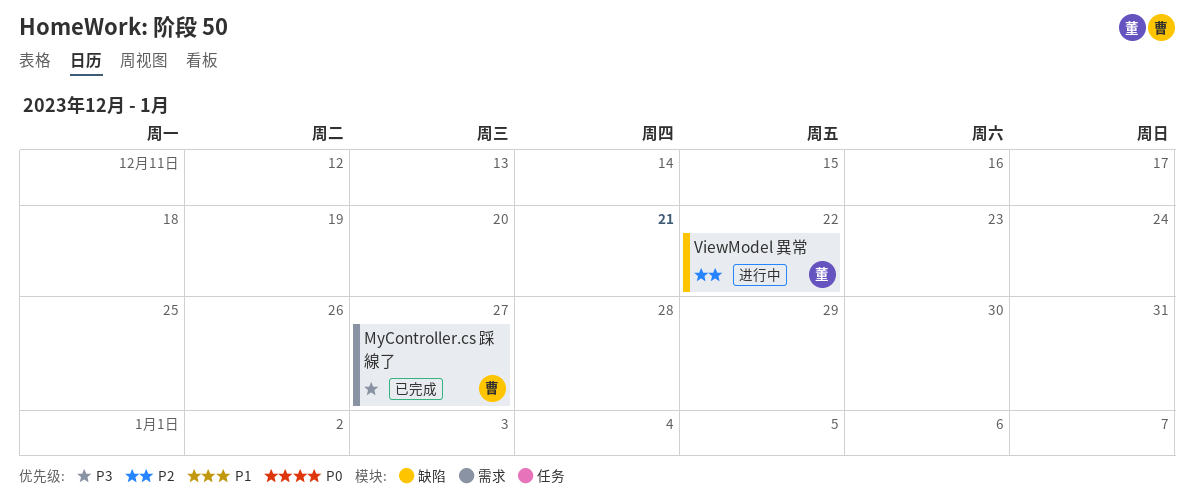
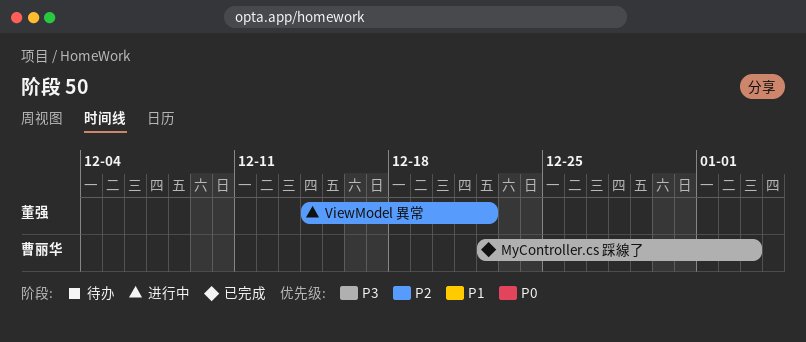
MyController.cs 踩線了, due: Dec 27 -> Jan 3

